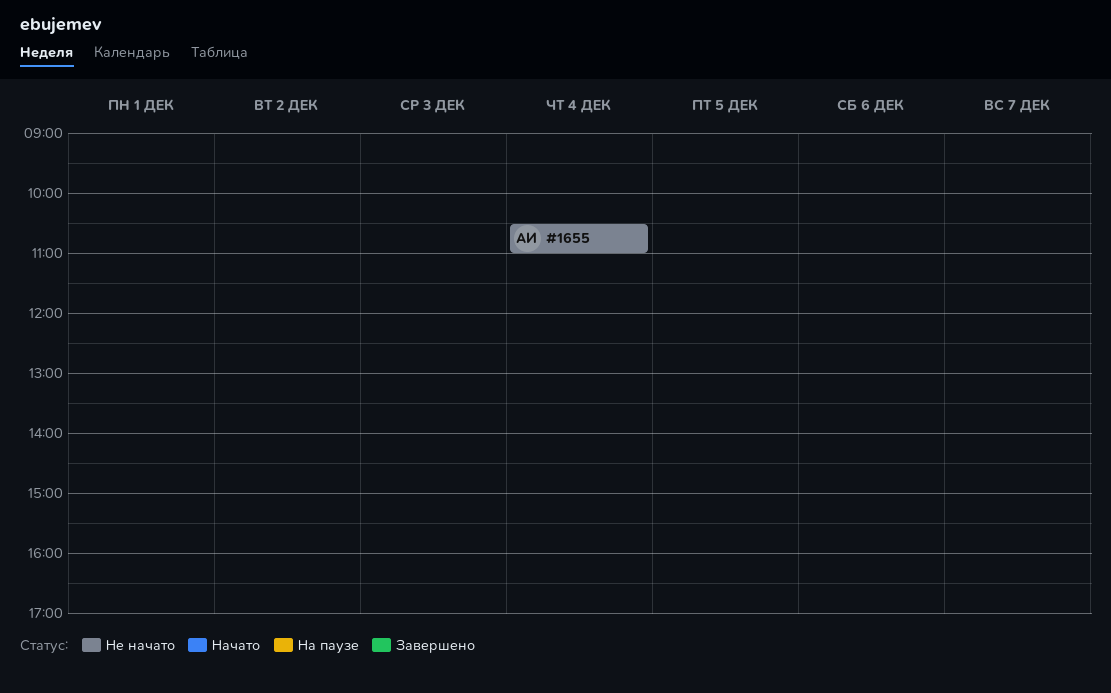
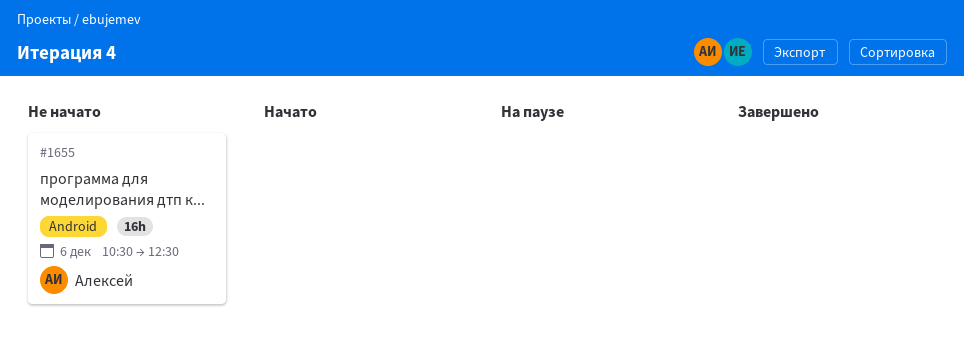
#1655, day: Dec 4 -> Dec 6
#1655, ends: 11:00 -> 12:30

